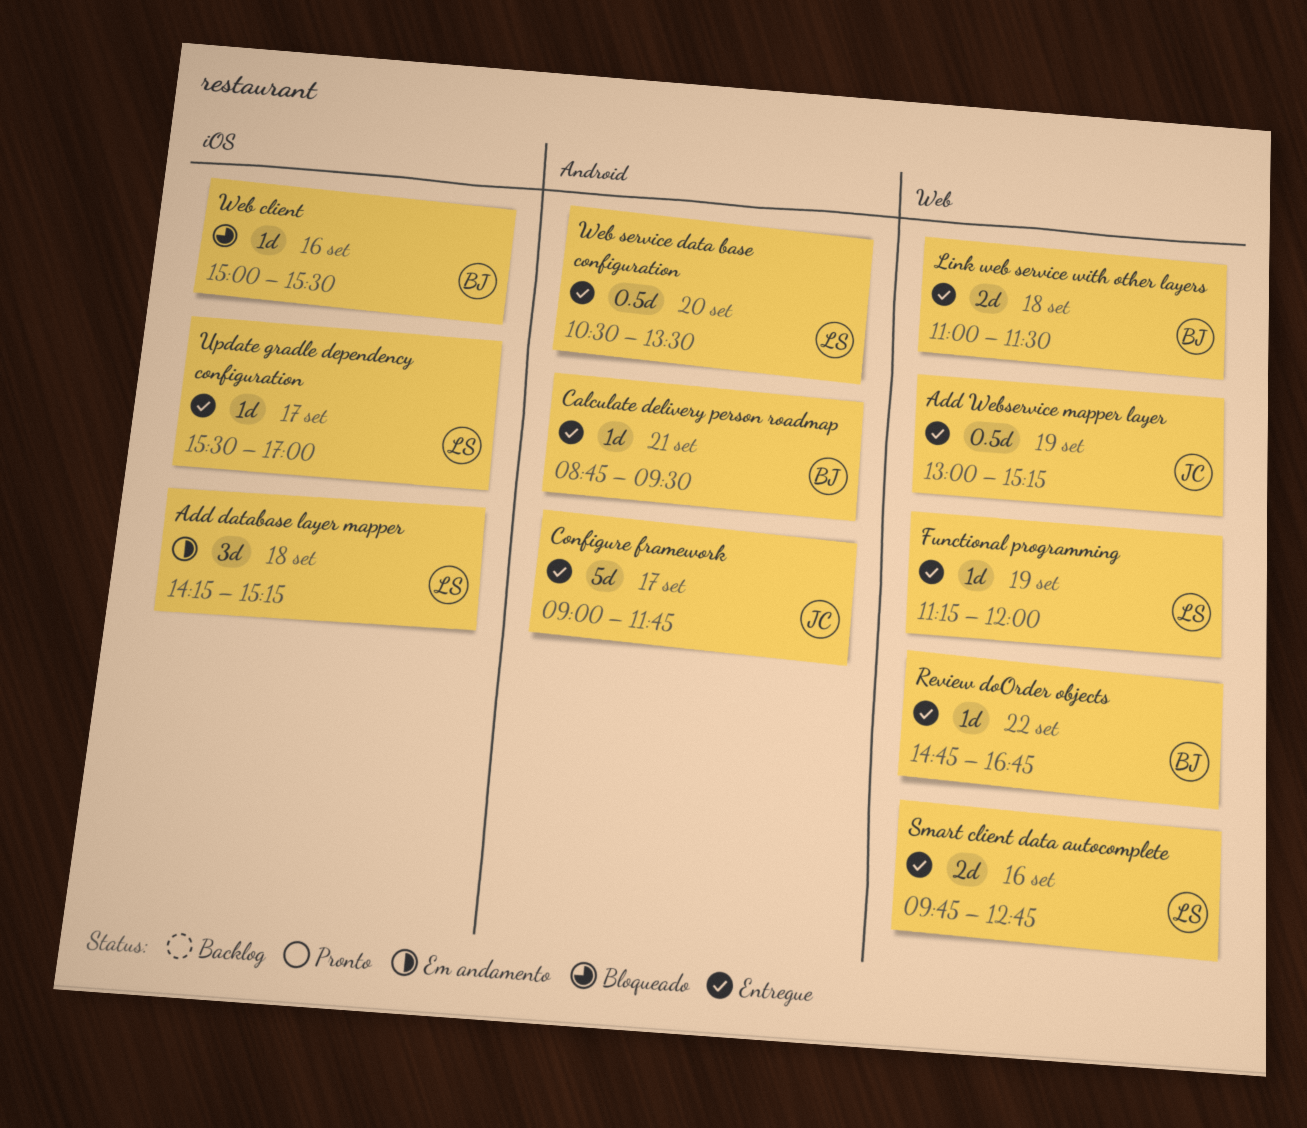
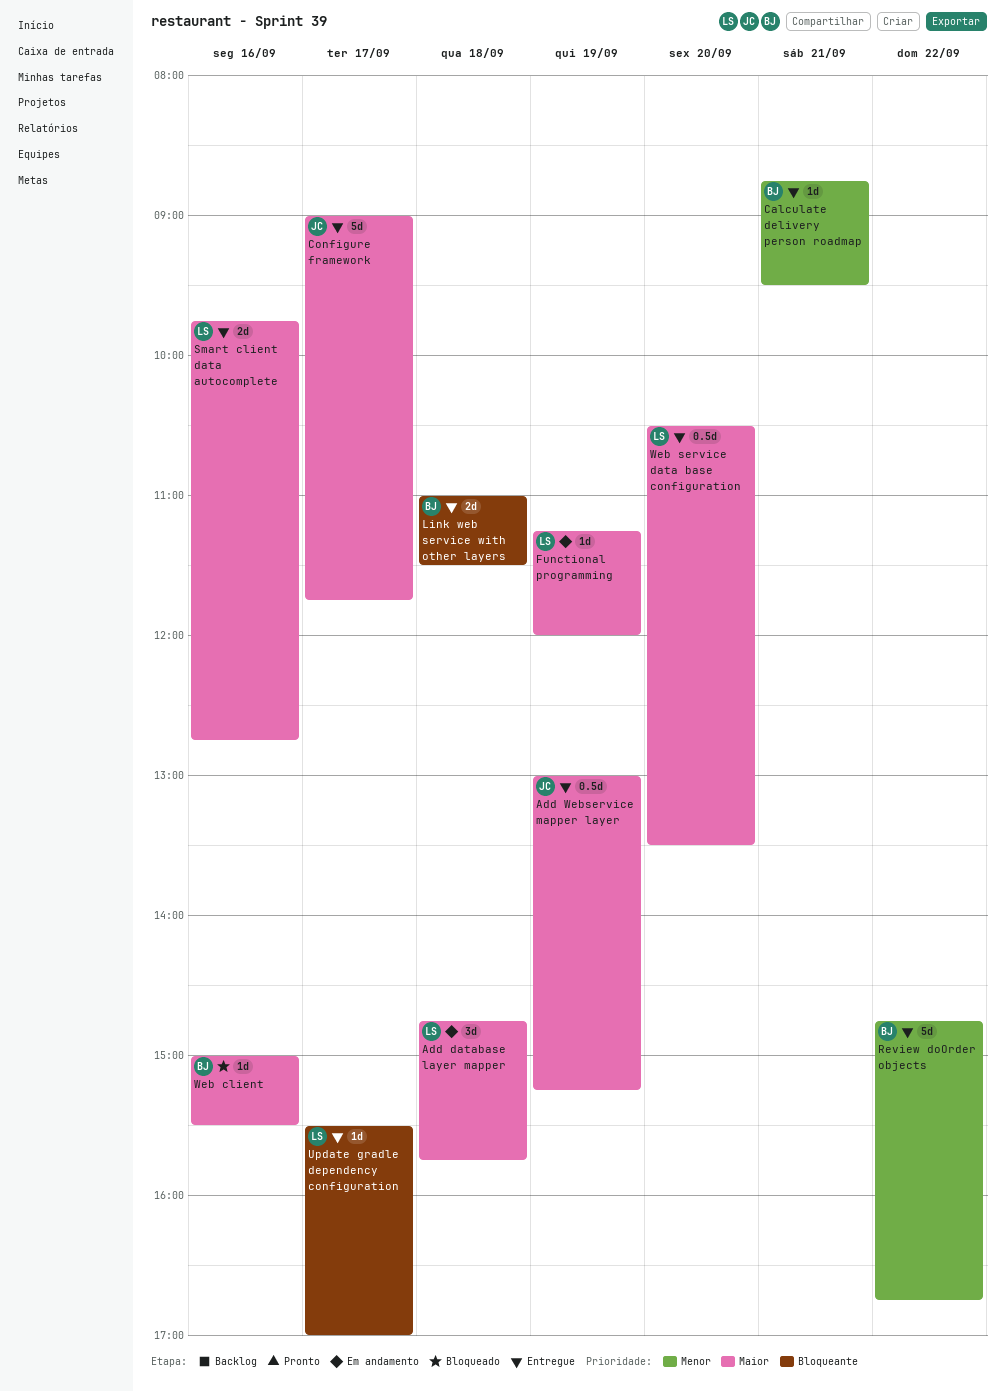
Add database layer mapper, begins: 14:15 -> 14:45
Add database layer mapper, ends: 15:15 -> 15:45
Functional programming, status: Entregue -> Em andamento
Review doOrder objects, estimate: 1d -> 5d

